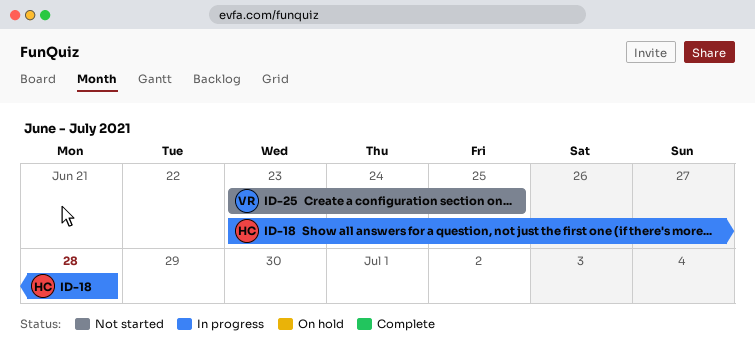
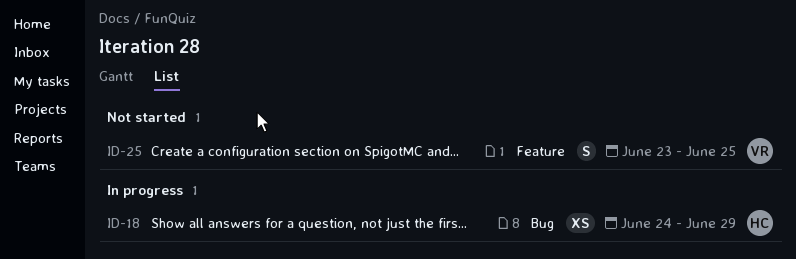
ID-18, start: Jun 23 -> Jun 24
ID-18, due: Jun 28 -> Jun 29

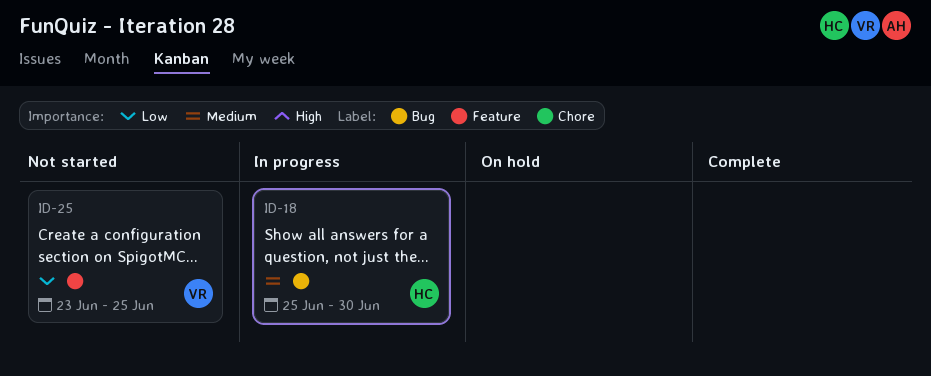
ID-18, start: Jun 24 -> Jun 25
ID-18, due: Jun 29 -> Jun 30

